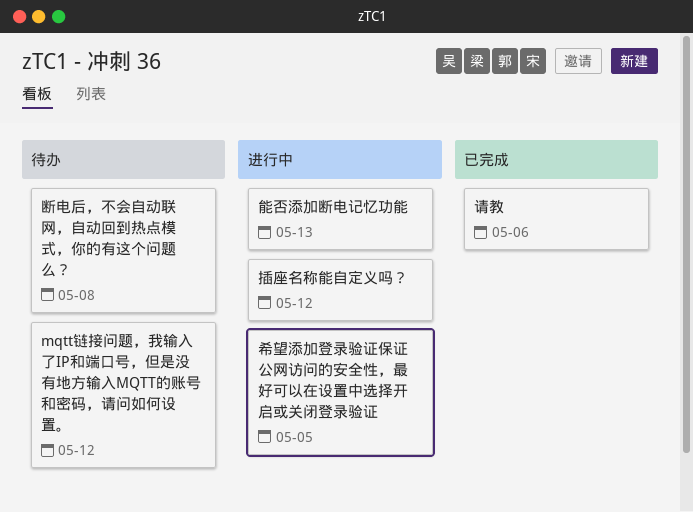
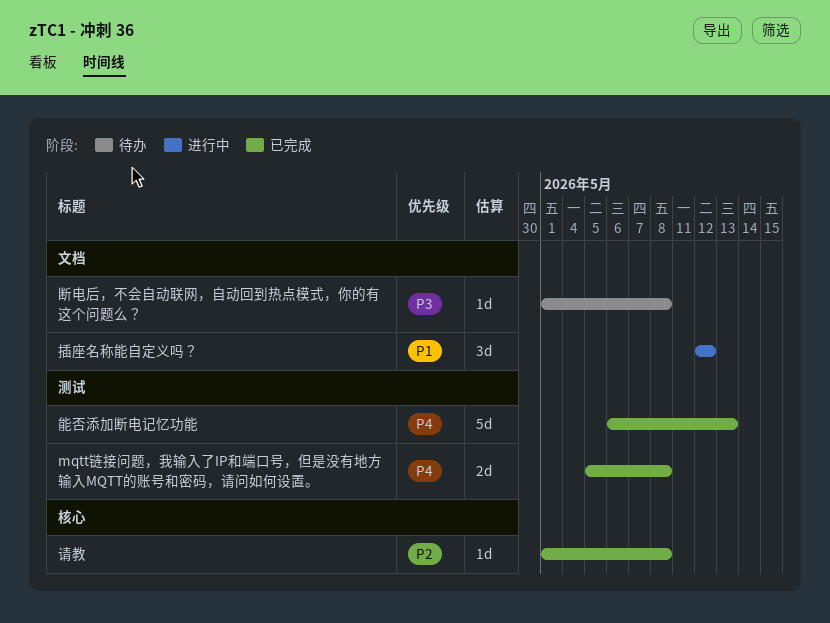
mqtt链接问题，我输入了IP和端口号，但是没有地方输入MQTT的账号和密码，请问如何设置。, status: 待办 -> 已完成
mqtt链接问题，我输入了IP和端口号，但是没有地方输入MQTT的账号和密码，请问如何设置。, due: May 12 -> May 8
希望添加登录验证保证公网访问的安全性，最好可以在设置中选择开启或关闭登录验证: present -> none
能否添加断电记忆功能, status: 进行中 -> 已完成
请教, due: May 6 -> May 8

